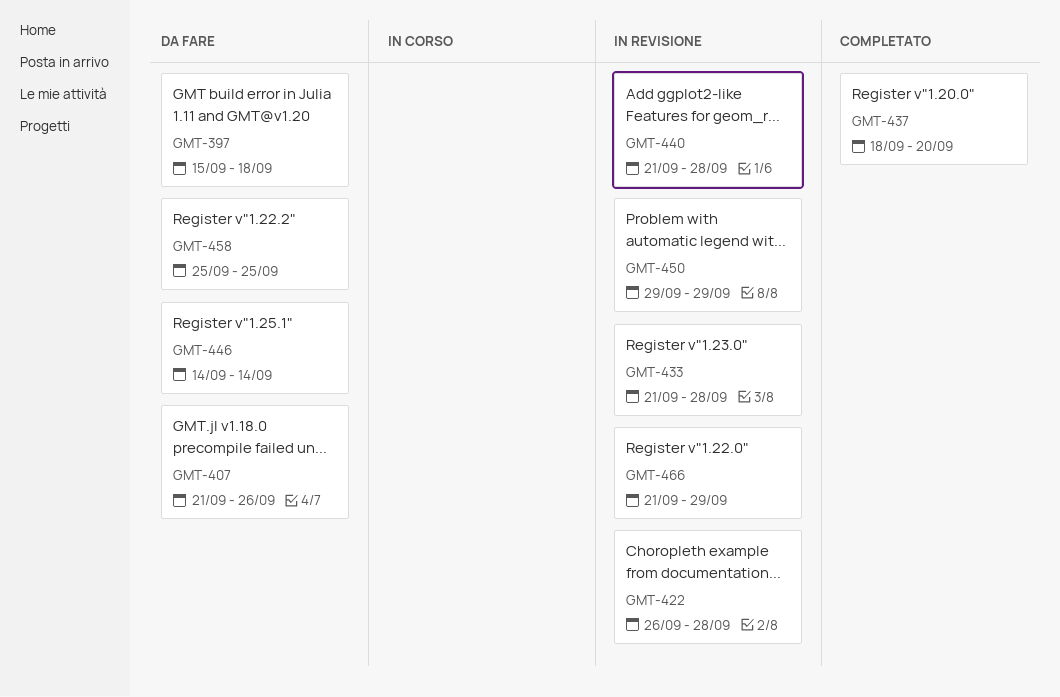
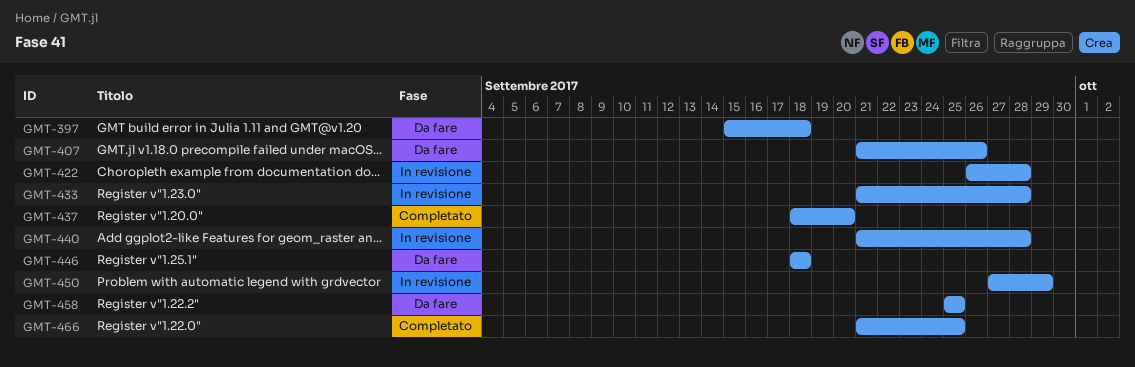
GMT-446, start: Sep 14 -> Sep 18
GMT-446, due: Sep 14 -> Sep 18
GMT-450, start: Sep 29 -> Sep 27
GMT-466, status: In revisione -> Completato
GMT-466, due: Sep 29 -> Sep 25

